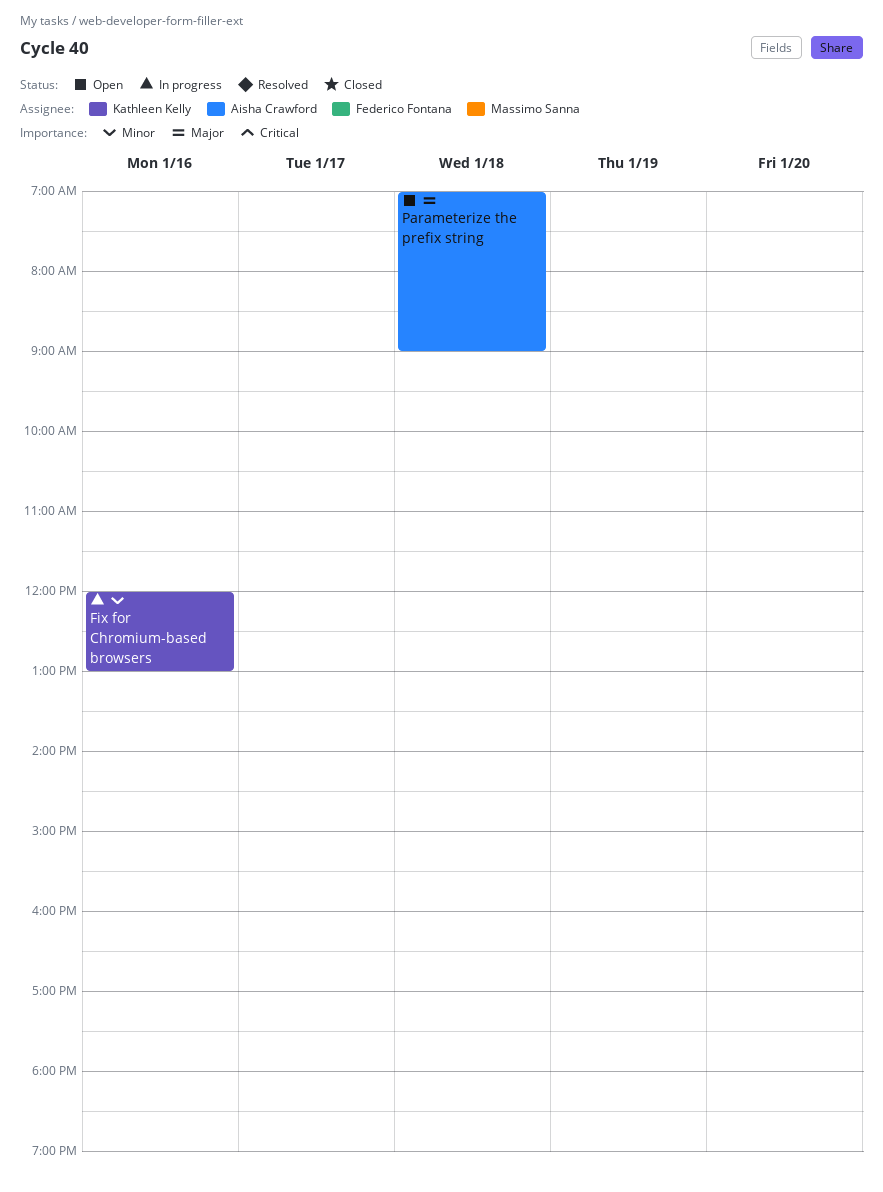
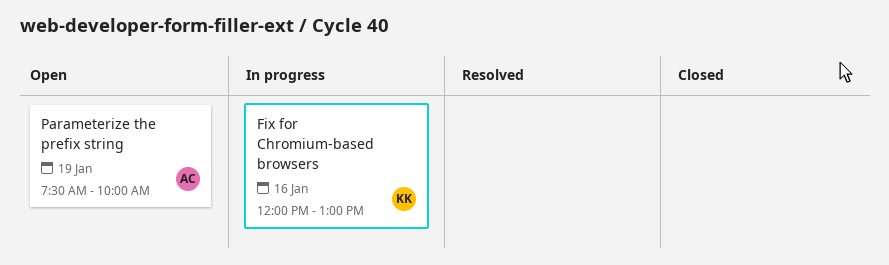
Parameterize the prefix string, day: Jan 18 -> Jan 19
Parameterize the prefix string, begins: 07:00 -> 07:30
Parameterize the prefix string, ends: 09:00 -> 10:00

